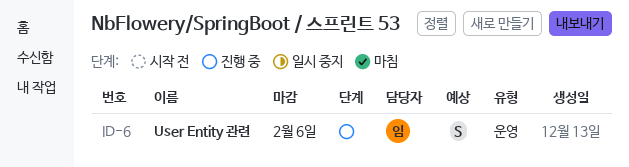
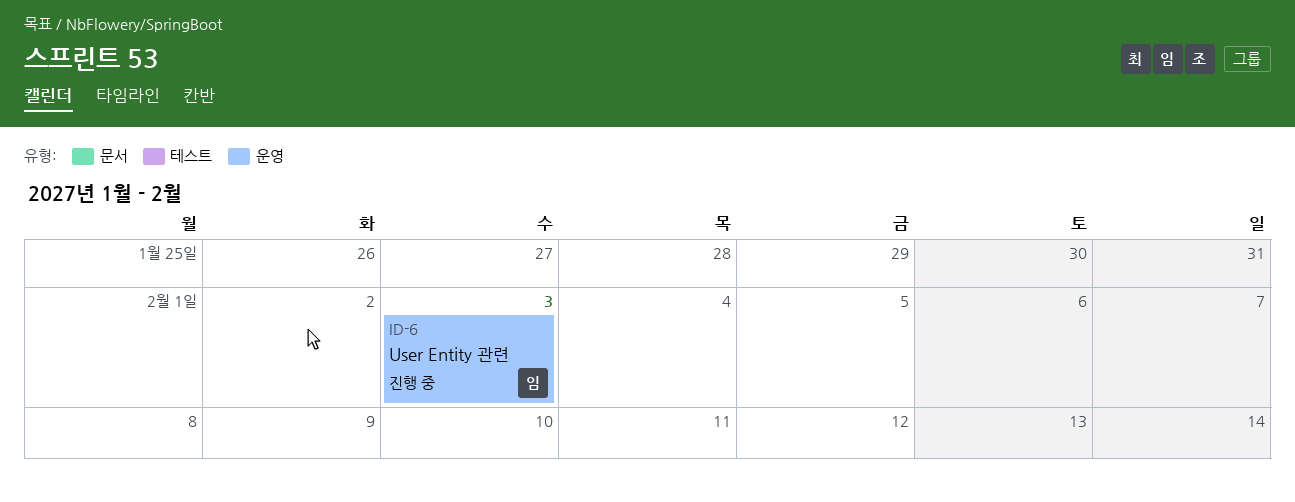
ID-6, due: Feb 6 -> Feb 3

